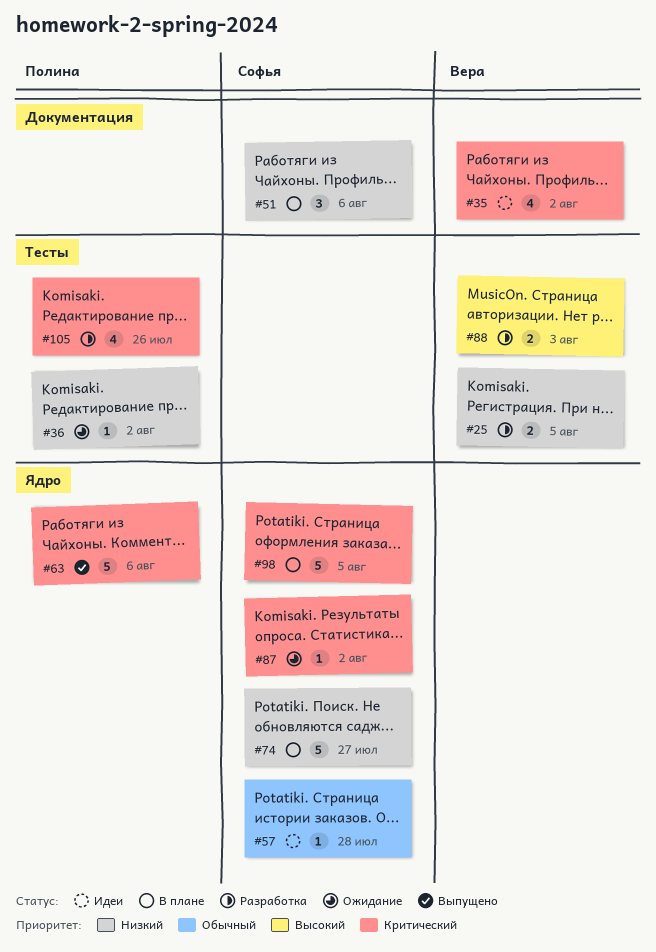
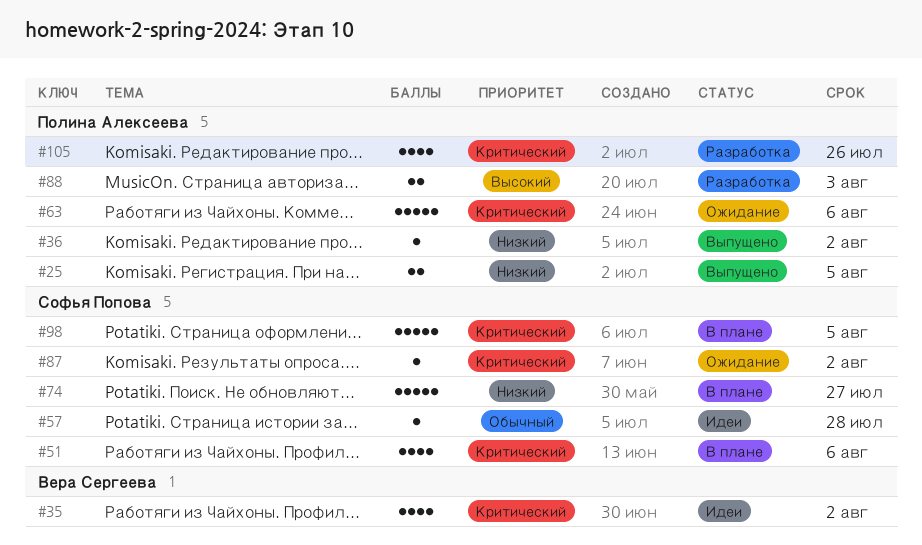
#25, status: Разработка -> Выпущено
#25, owner: Вера Сергеева -> Полина Алексеева
#36, status: Ожидание -> Выпущено
#51, priority: Низкий -> Критический
#51, estimate: 3 -> 4
#63, status: Выпущено -> Ожидание
#88, owner: Вера Сергеева -> Полина Алексеева

